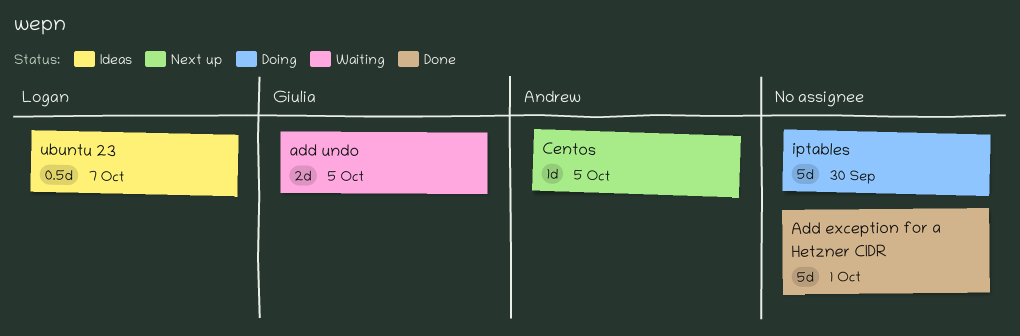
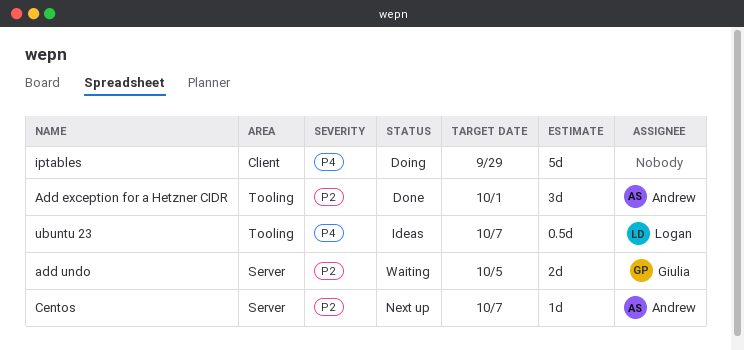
Add exception for a Hetzner CIDR, owner: none -> Andrew
Add exception for a Hetzner CIDR, estimate: 5d -> 3d
Centos, due: Oct 5 -> Oct 7
iptables, due: Sep 30 -> Sep 29

